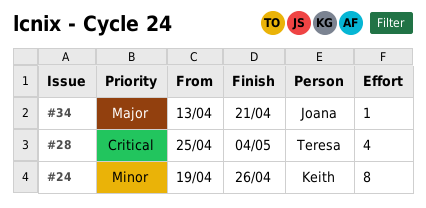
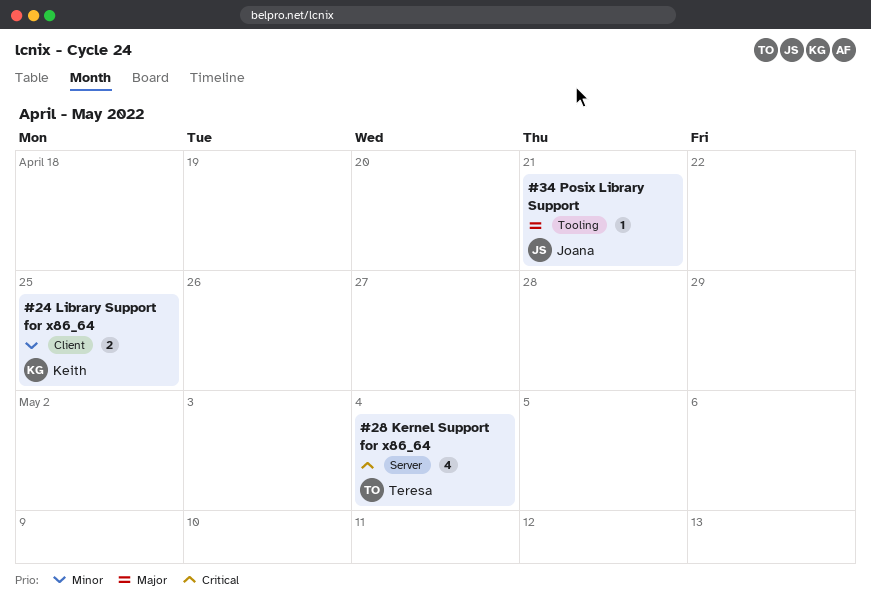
#24, estimate: 8 -> 2
#24, due: Apr 26 -> Apr 25

